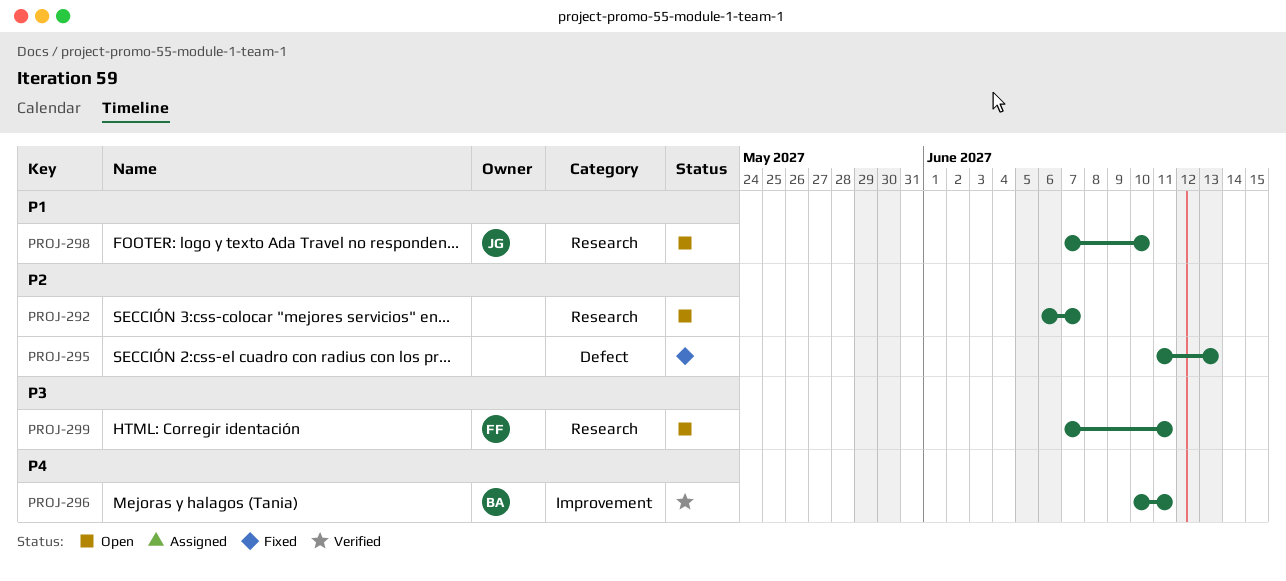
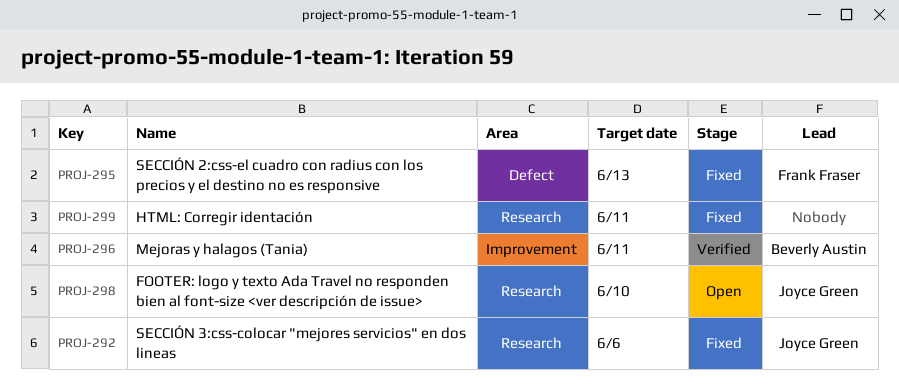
PROJ-292, status: Open -> Fixed
PROJ-292, owner: none -> Joyce Green
PROJ-292, due: Jun 7 -> Jun 6
PROJ-295, owner: none -> Frank Fraser
PROJ-299, status: Open -> Fixed
PROJ-299, owner: Frank Fraser -> none

